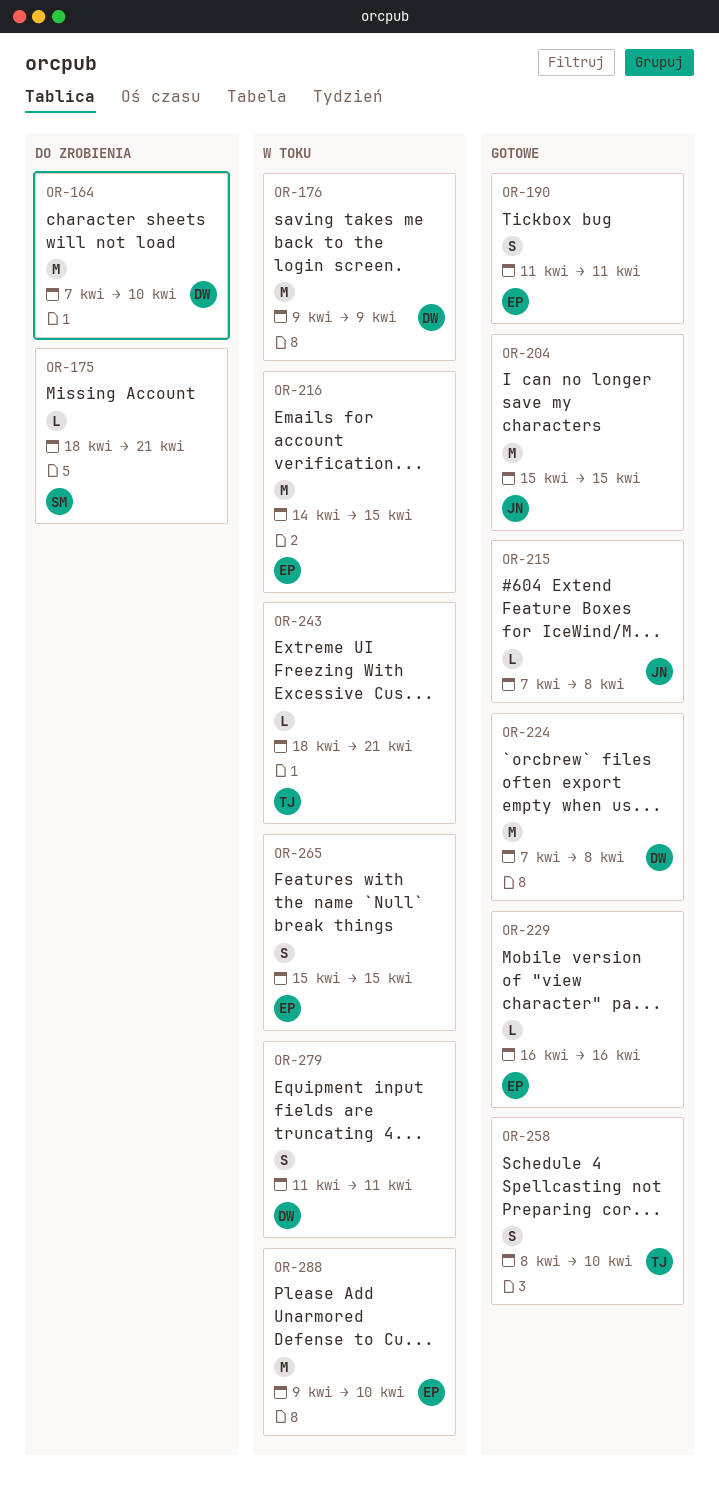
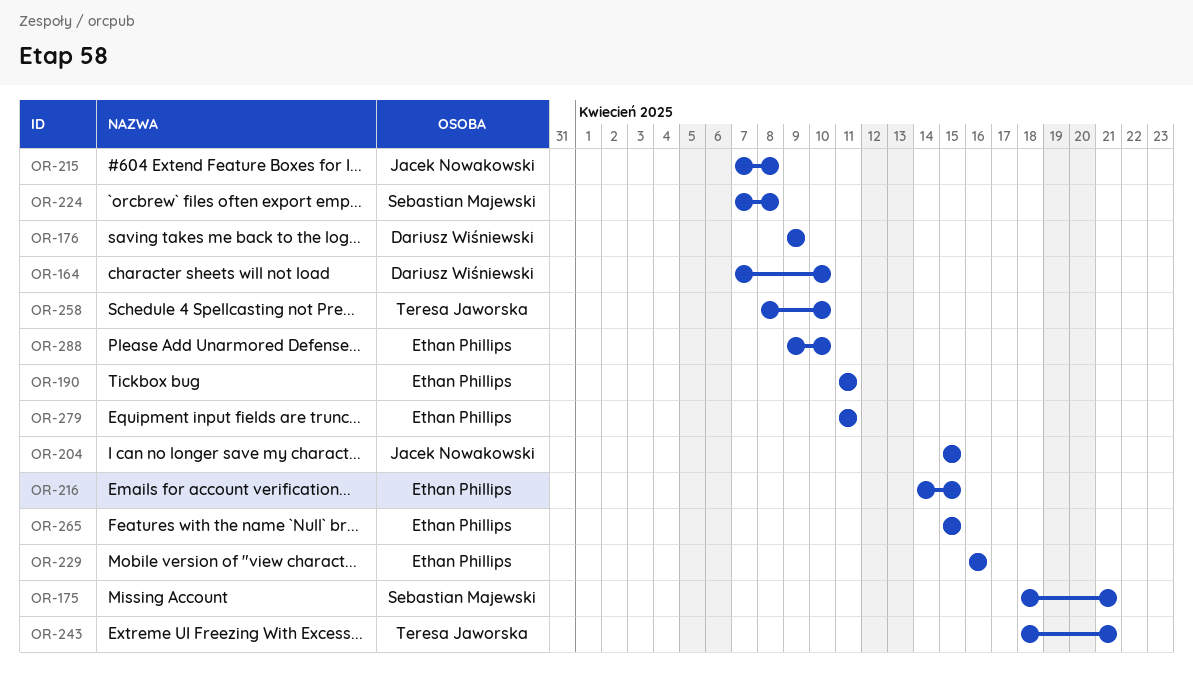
OR-224, owner: Dariusz Wiśniewski -> Sebastian Majewski
OR-279, owner: Dariusz Wiśniewski -> Ethan Phillips

